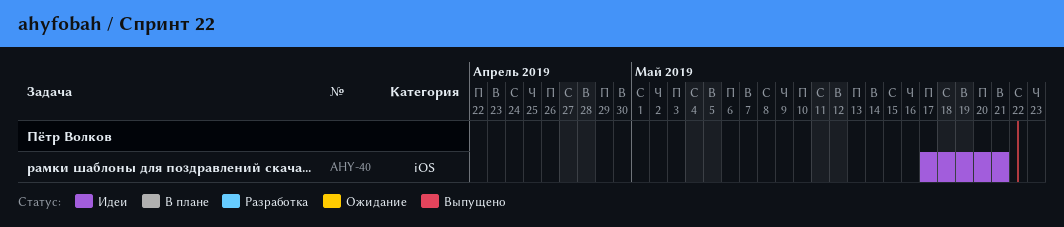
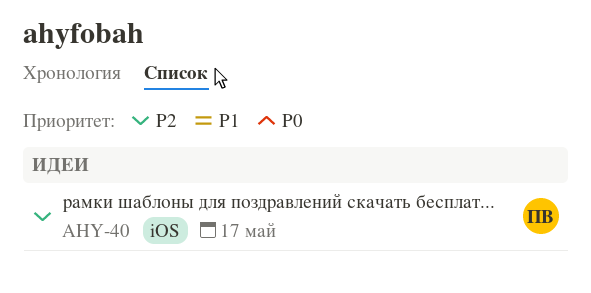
AHY-40, due: May 21 -> May 17

